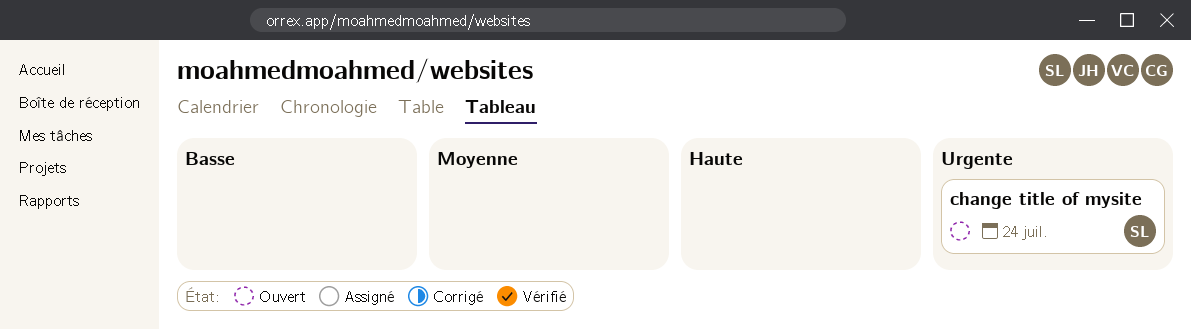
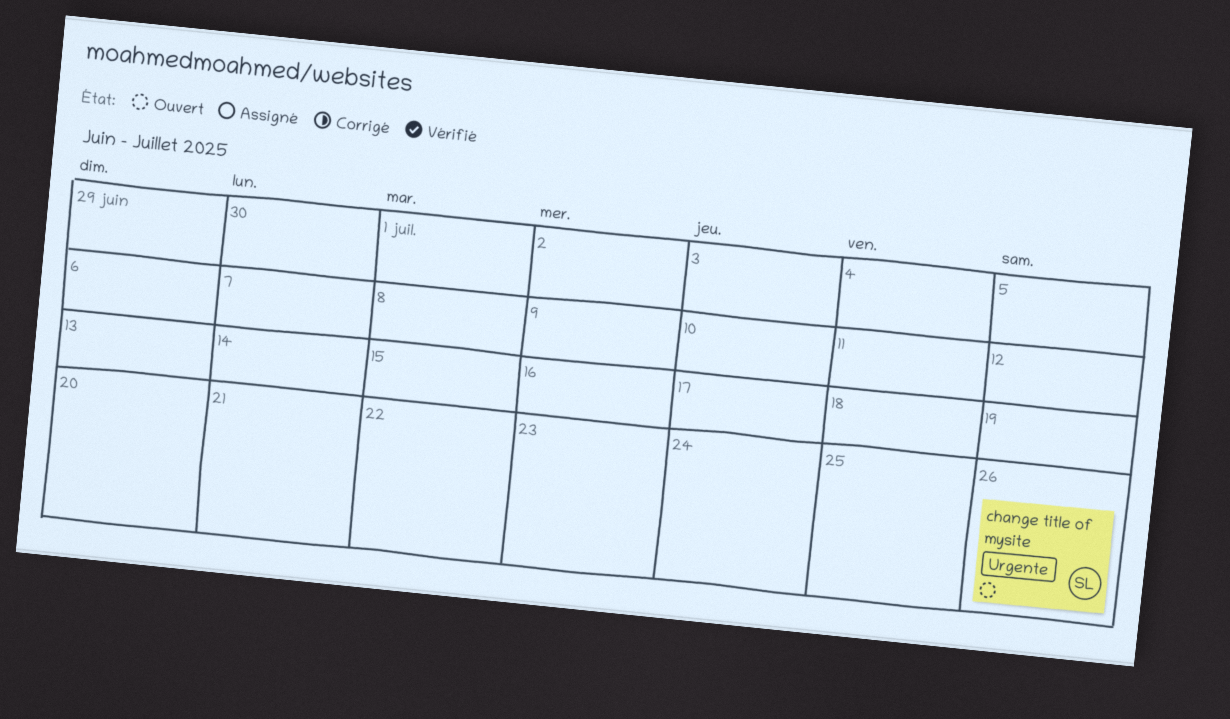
change title of mysite, due: Jul 24 -> Jul 26

